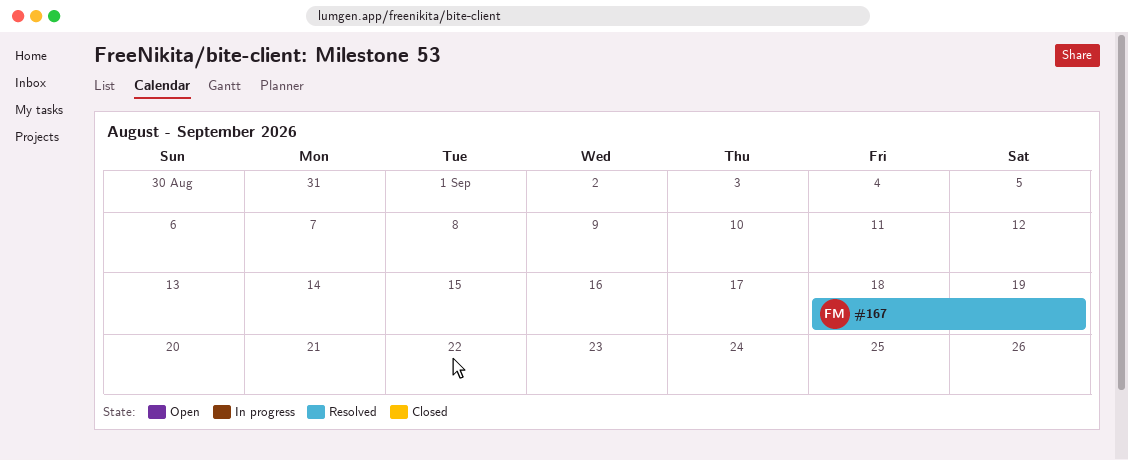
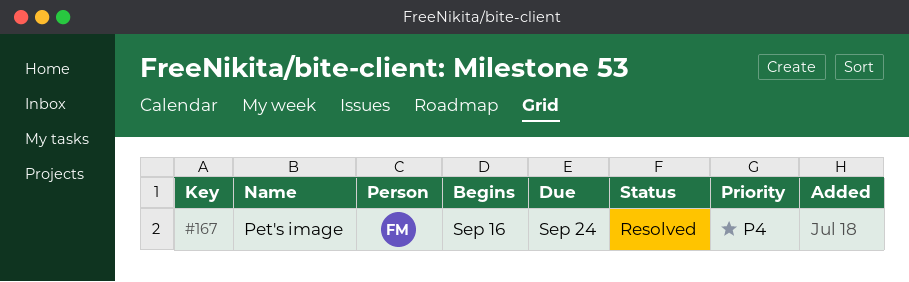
#167, start: Sep 18 -> Sep 16
#167, due: Sep 19 -> Sep 24

